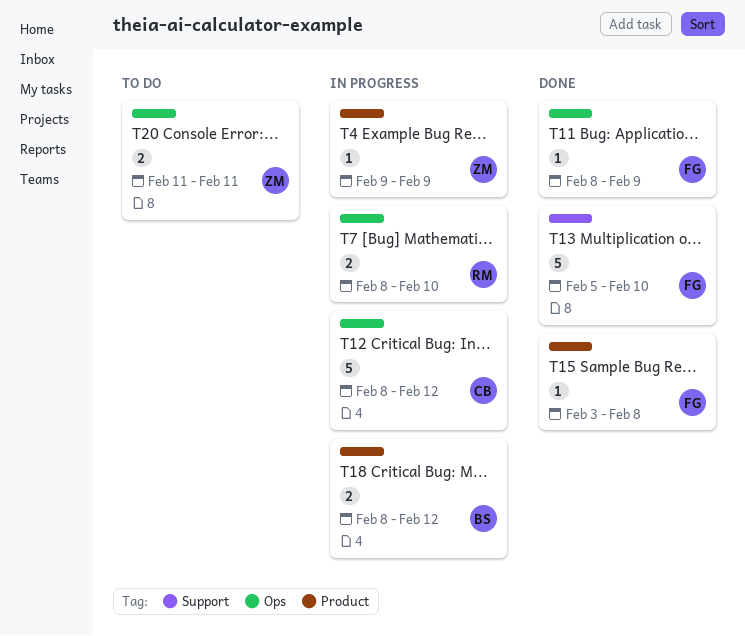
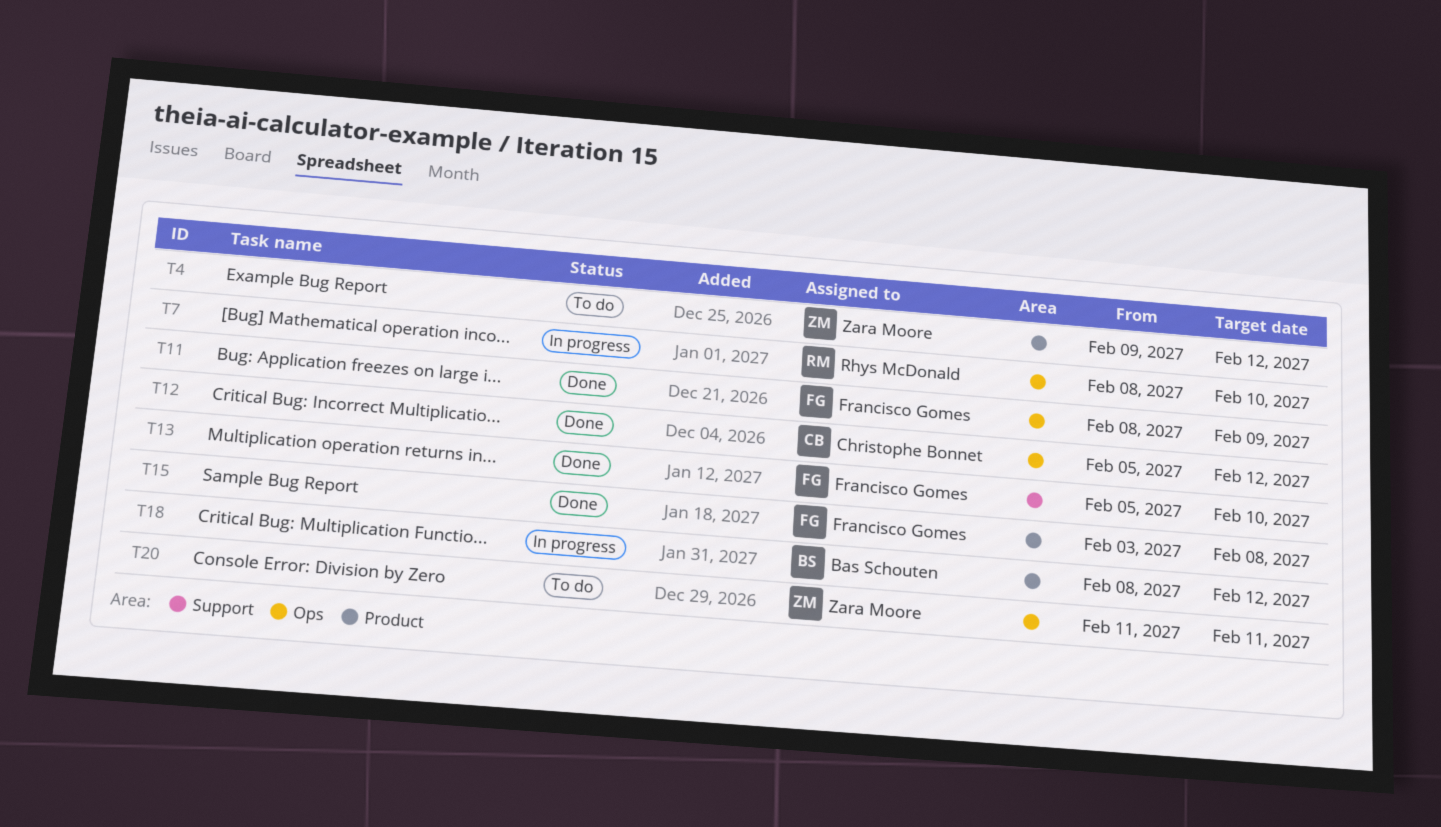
T4, status: In progress -> To do
T4, due: Feb 9 -> Feb 12
T12, status: In progress -> Done
T12, start: Feb 8 -> Feb 5

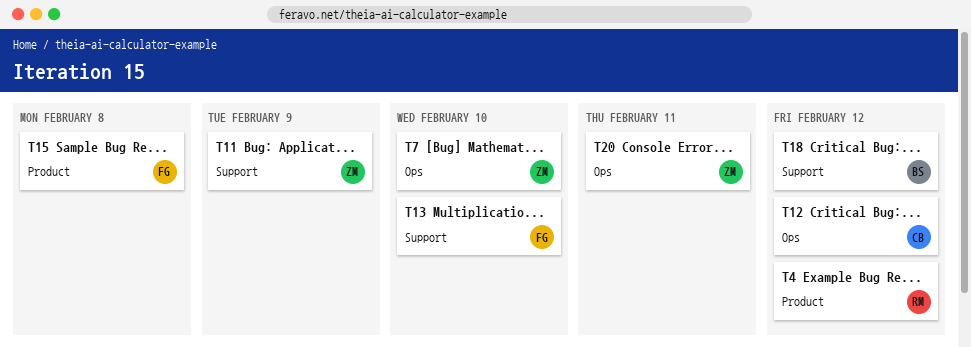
T4, owner: Zara Moore -> Rhys McDonald
T7, owner: Rhys McDonald -> Zara Moore
T11, owner: Francisco Gomes -> Zara Moore
T11, label: Ops -> Support
T18, label: Product -> Support

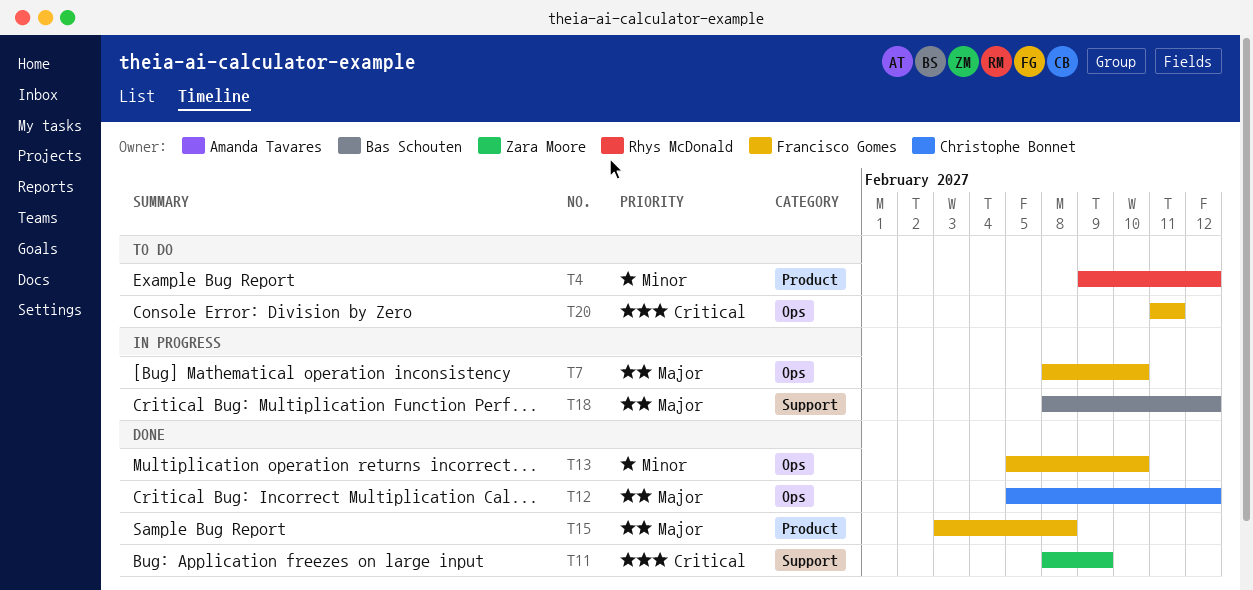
T7, owner: Zara Moore -> Francisco Gomes
T13, label: Support -> Ops
T20, owner: Zara Moore -> Francisco Gomes

